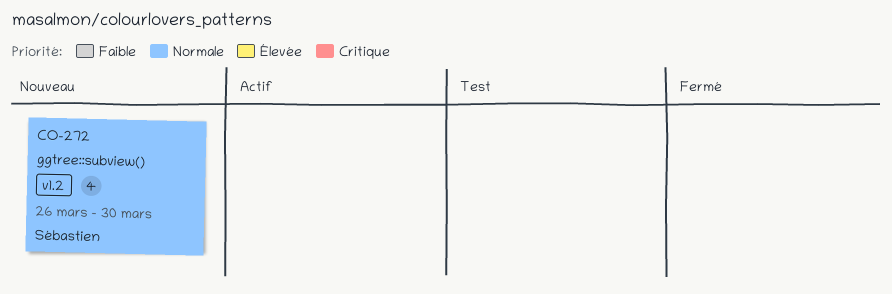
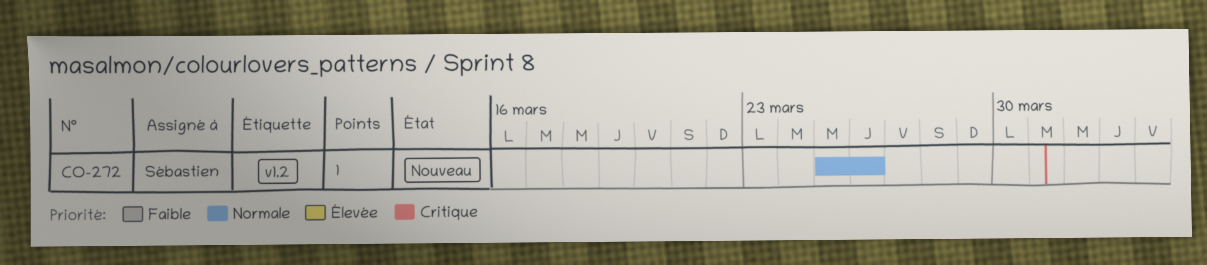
CO-272, estimate: 4 -> 1
CO-272, start: Mar 26 -> Mar 25
CO-272, due: Mar 30 -> Mar 26

